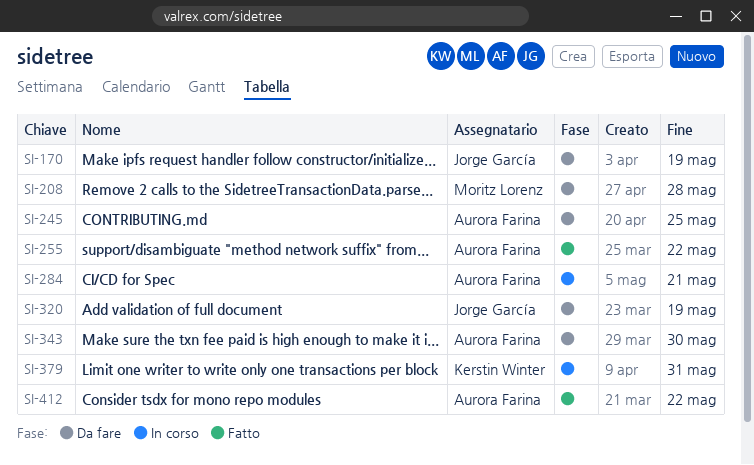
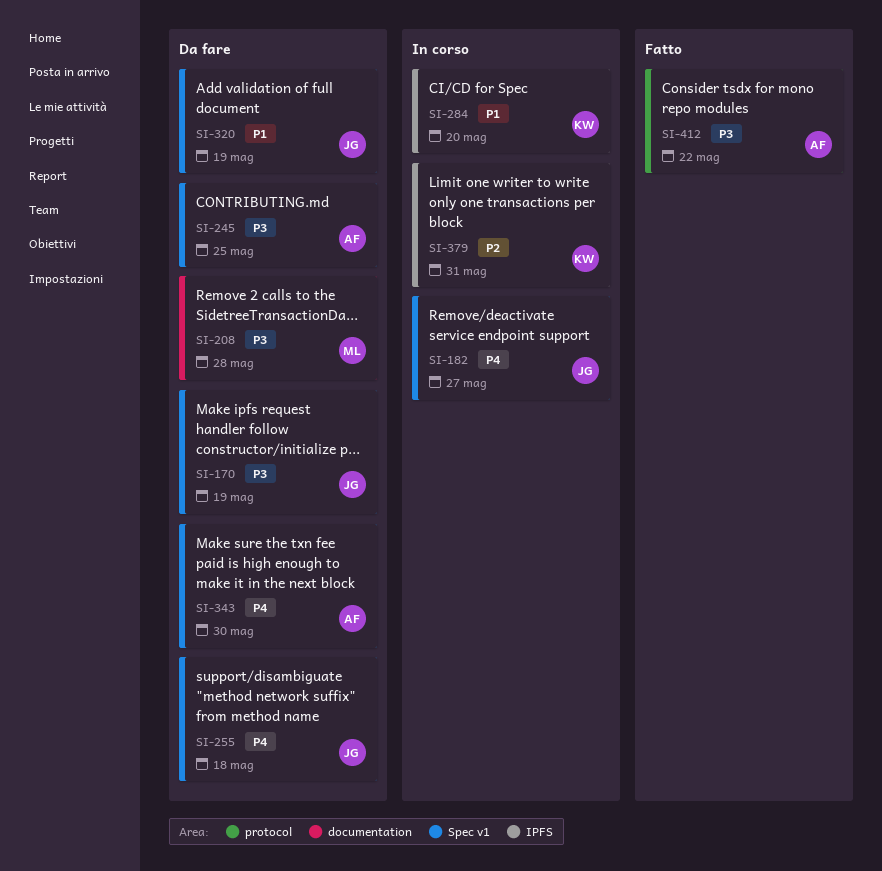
SI-182: none -> present
SI-255, status: Fatto -> Da fare
SI-255, owner: Aurora Farina -> Jorge García
SI-255, due: May 22 -> May 18
SI-284, owner: Aurora Farina -> Kerstin Winter
SI-284, due: May 21 -> May 20

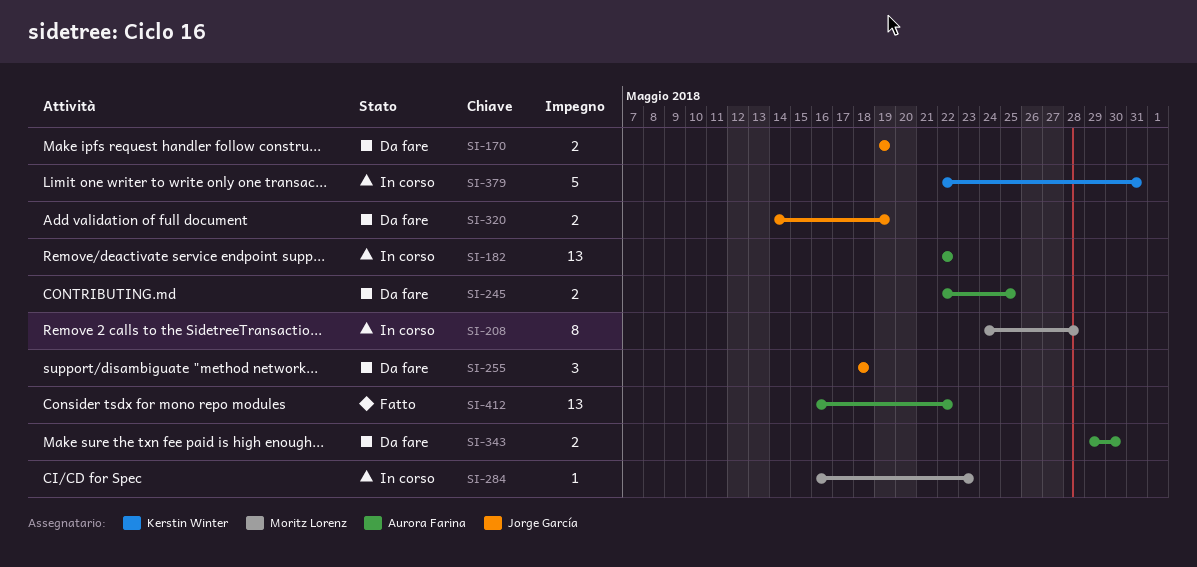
SI-182, owner: Jorge García -> Aurora Farina
SI-182, due: May 27 -> May 22
SI-208, status: Da fare -> In corso
SI-284, owner: Kerstin Winter -> Moritz Lorenz
SI-284, due: May 20 -> May 23

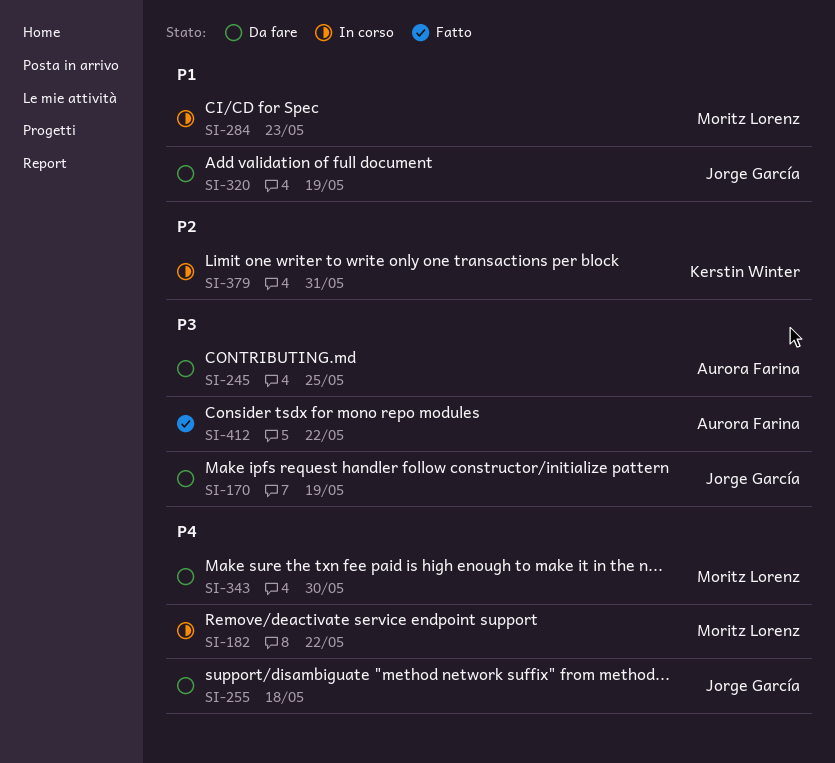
SI-182, owner: Aurora Farina -> Moritz Lorenz
SI-208: present -> none
SI-343, owner: Aurora Farina -> Moritz Lorenz

